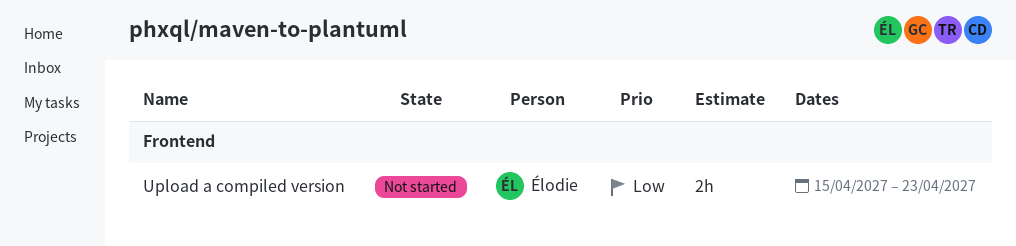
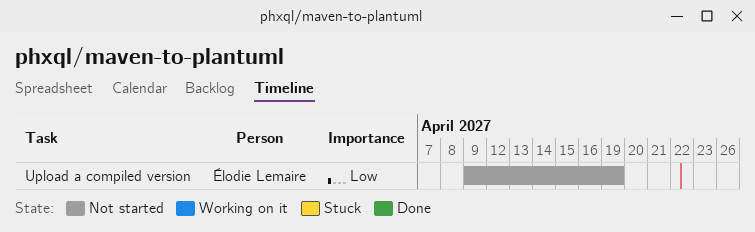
Upload a compiled version, start: Apr 15 -> Apr 9
Upload a compiled version, due: Apr 23 -> Apr 19

